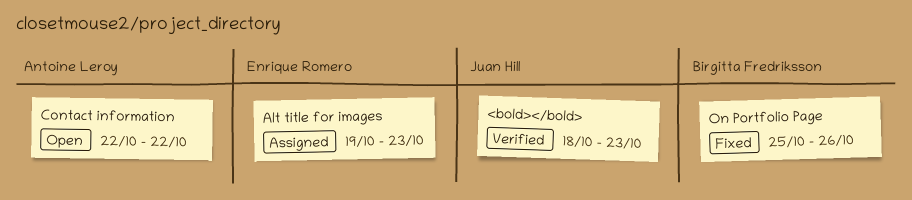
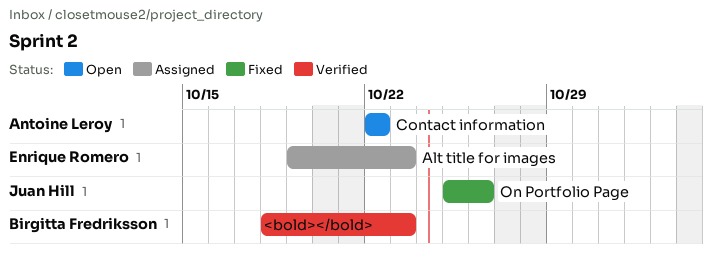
<bold></bold>, owner: Juan Hill -> Birgitta Fredriksson
On Portfolio Page, owner: Birgitta Fredriksson -> Juan Hill

